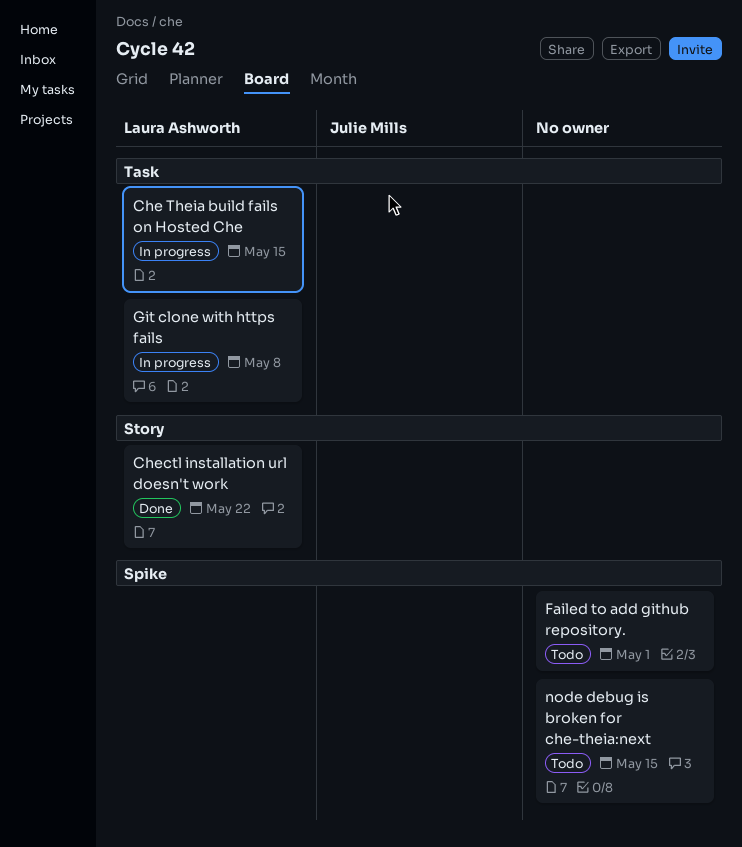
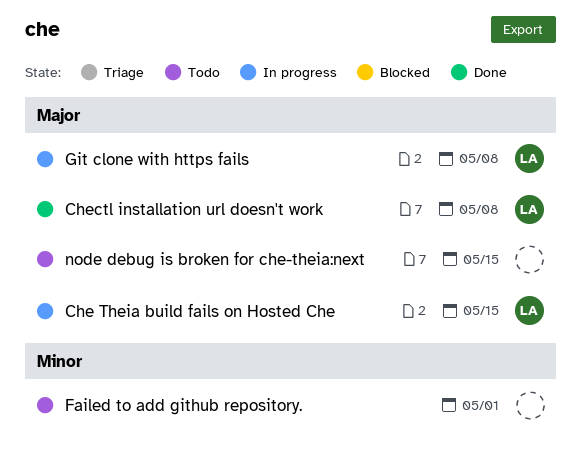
Chectl installation url doesn't work, due: May 22 -> May 8

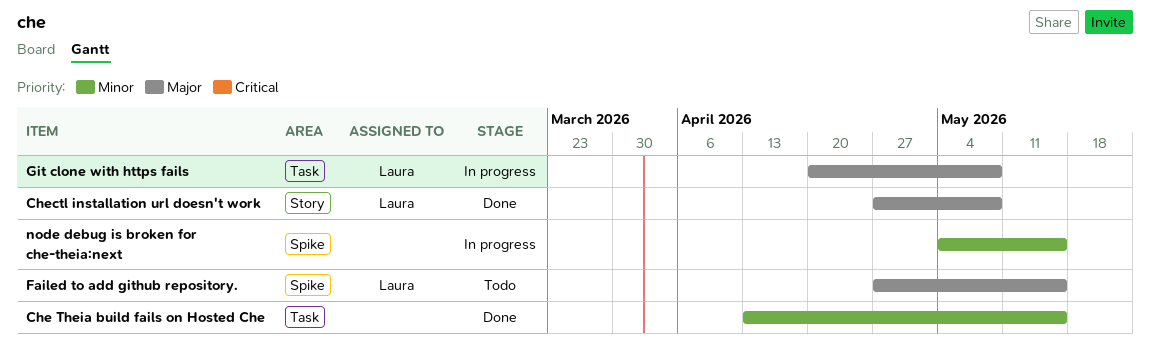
Che Theia build fails on Hosted Che, status: In progress -> Done
Che Theia build fails on Hosted Che, owner: Laura -> none
Che Theia build fails on Hosted Che, priority: Major -> Minor
Failed to add github repository., owner: none -> Laura
Failed to add github repository., priority: Minor -> Major
Failed to add github repository., due: May 1 -> May 15
node debug is broken for che-theia:next, status: Todo -> In progress
node debug is broken for che-theia:next, priority: Major -> Minor

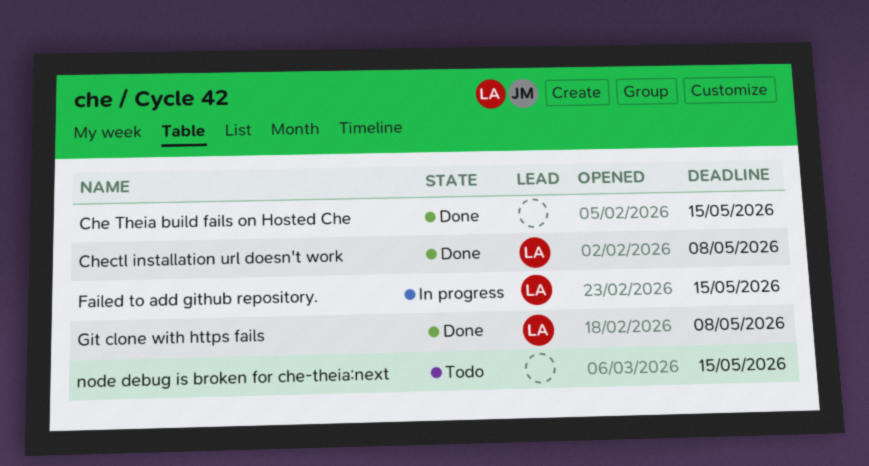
Failed to add github repository., status: Todo -> In progress
Git clone with https fails, status: In progress -> Done
node debug is broken for che-theia:next, status: In progress -> Todo

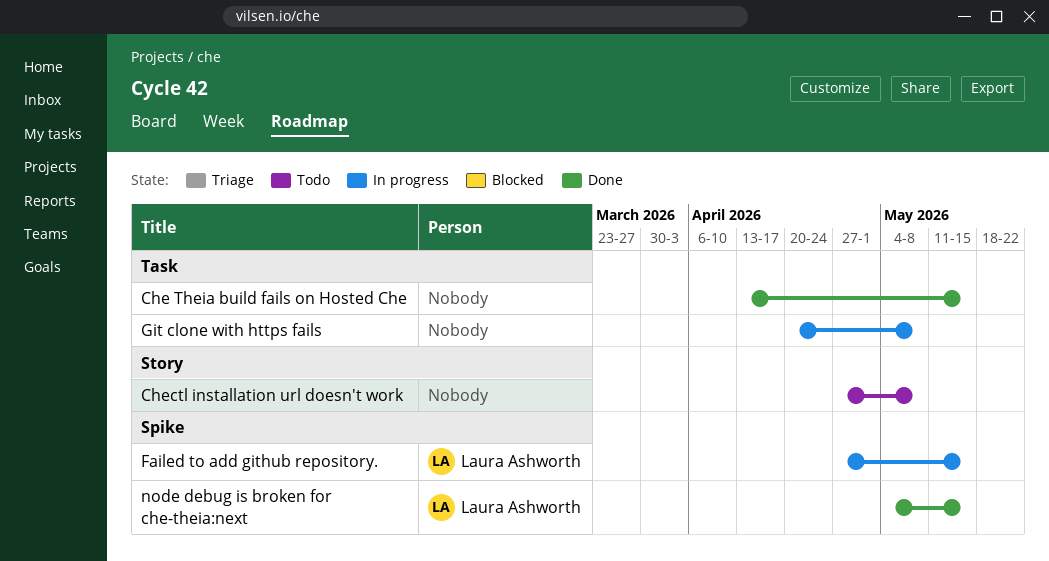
Chectl installation url doesn't work, status: Done -> Todo
Chectl installation url doesn't work, owner: Laura Ashworth -> none
Git clone with https fails, status: Done -> In progress
Git clone with https fails, owner: Laura Ashworth -> none
node debug is broken for che-theia:next, status: Todo -> Done
node debug is broken for che-theia:next, owner: none -> Laura Ashworth

